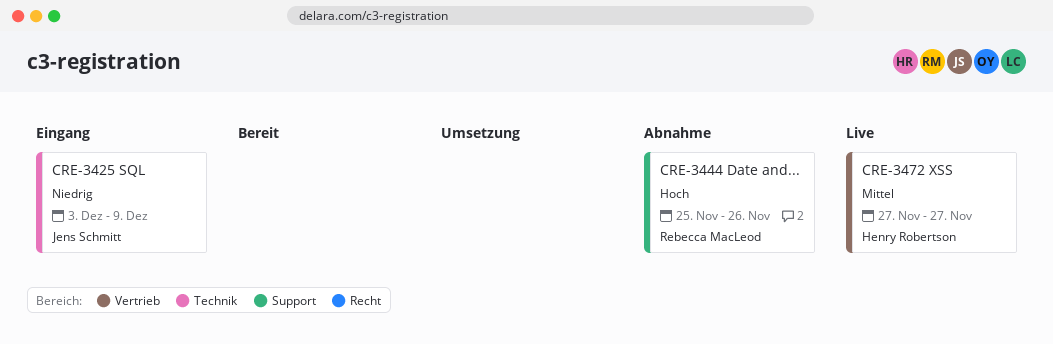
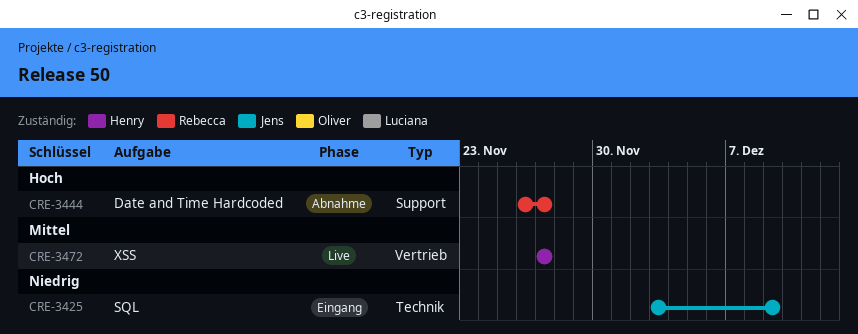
CRE-3444, start: Nov 25 -> Nov 26
CRE-3444, due: Nov 26 -> Nov 27

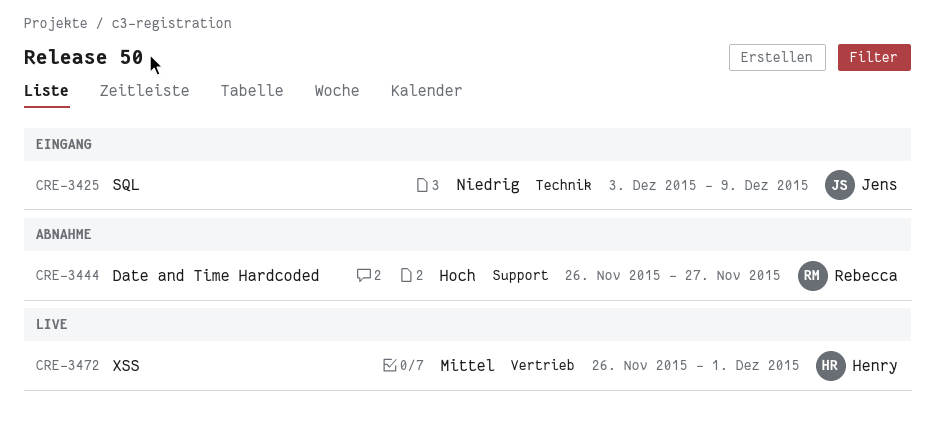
CRE-3472, start: Nov 27 -> Nov 26
CRE-3472, due: Nov 27 -> Dec 1

